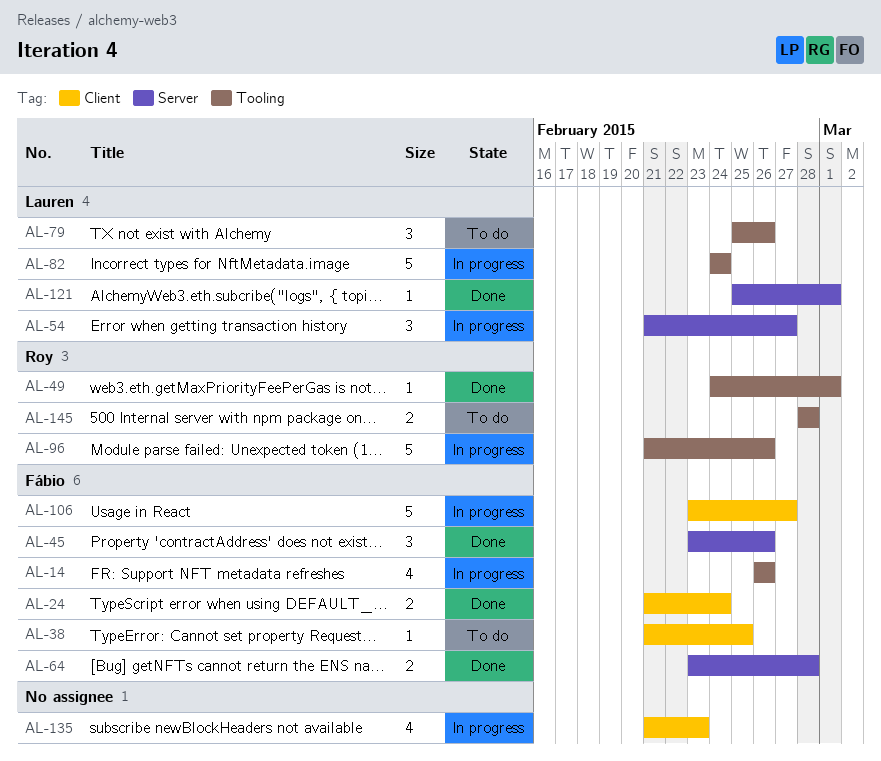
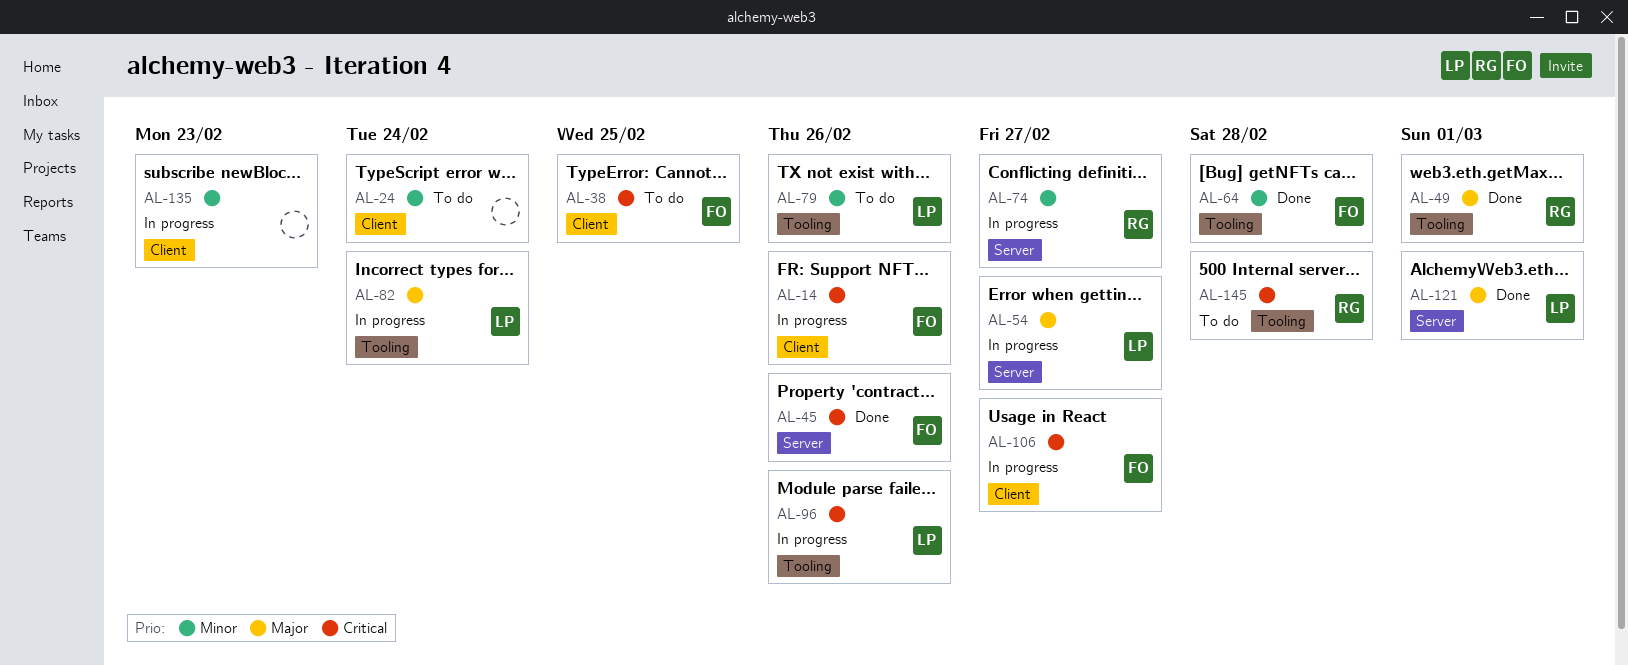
AL-14, label: Tooling -> Client
AL-24, status: Done -> To do
AL-24, owner: Fábio -> none
AL-64, label: Server -> Tooling
AL-74: none -> present
AL-96, owner: Roy -> Lauren

